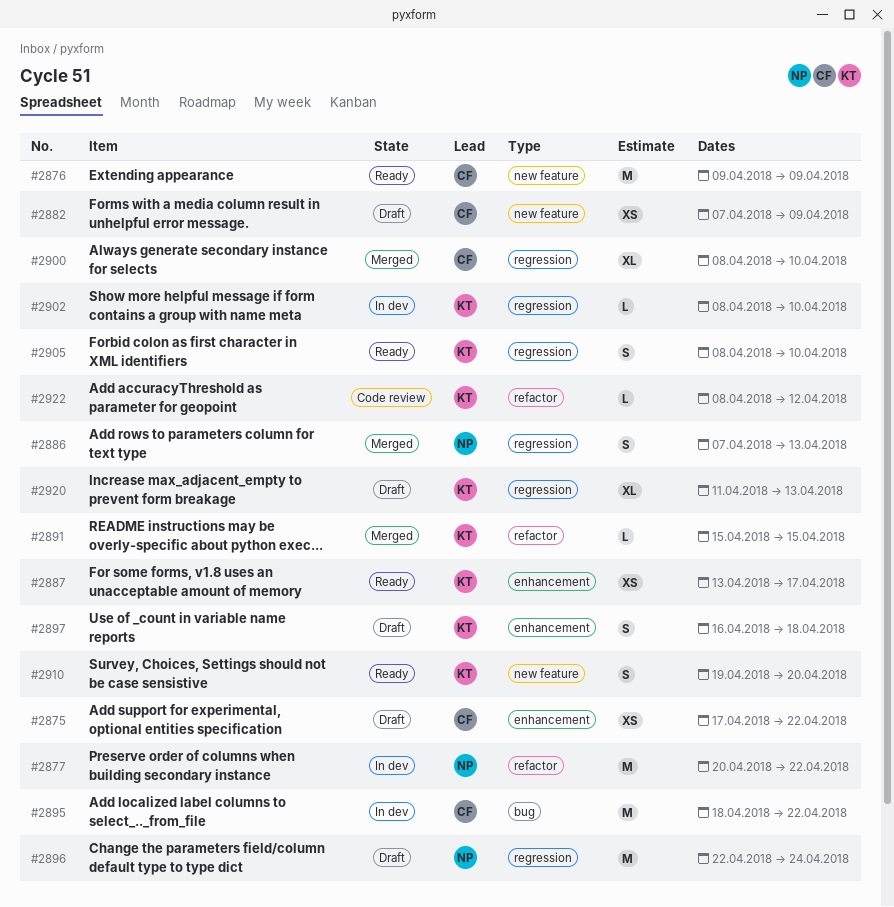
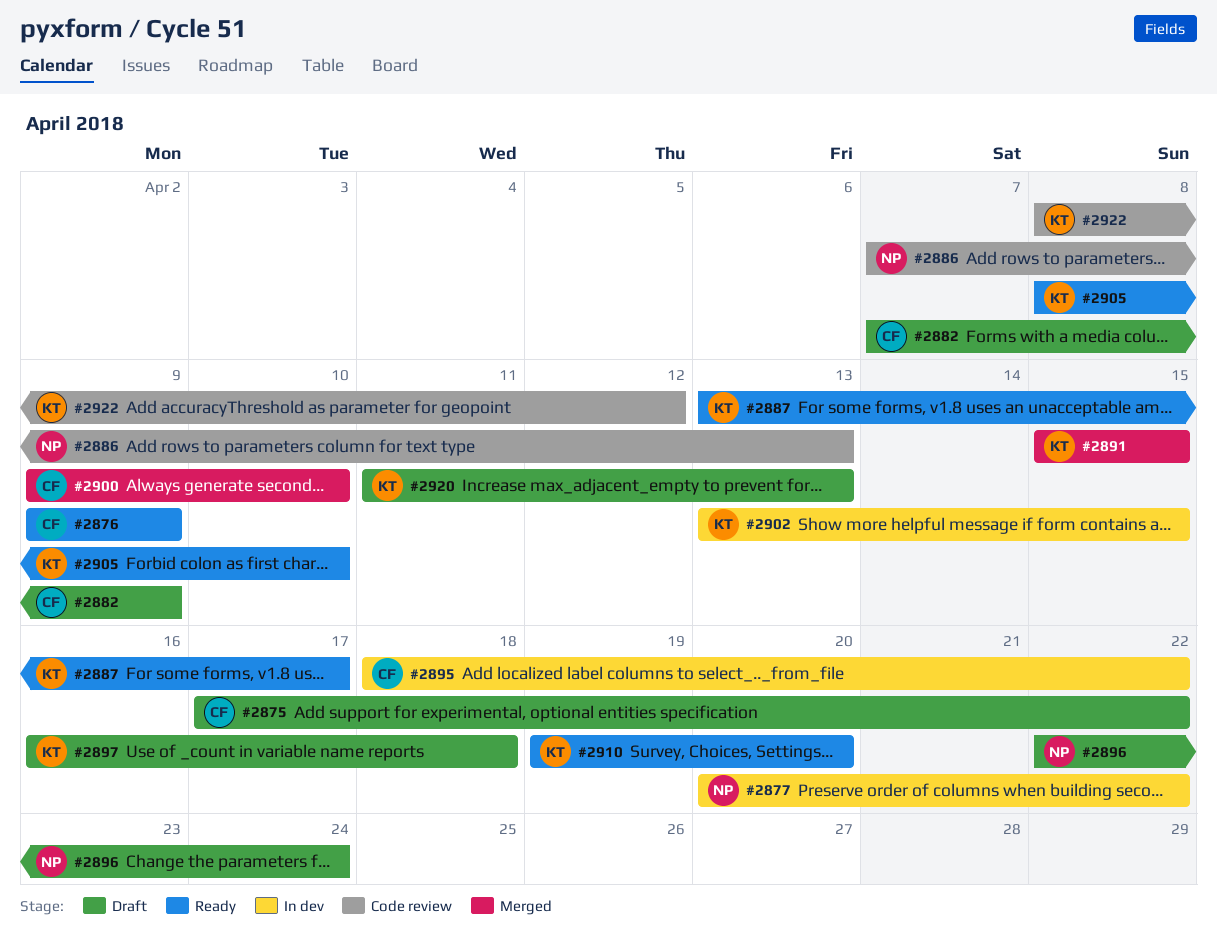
#2886, status: Merged -> Code review
#2900, start: Apr 8 -> Apr 9
#2902, start: Apr 8 -> Apr 13
#2902, due: Apr 10 -> Apr 15

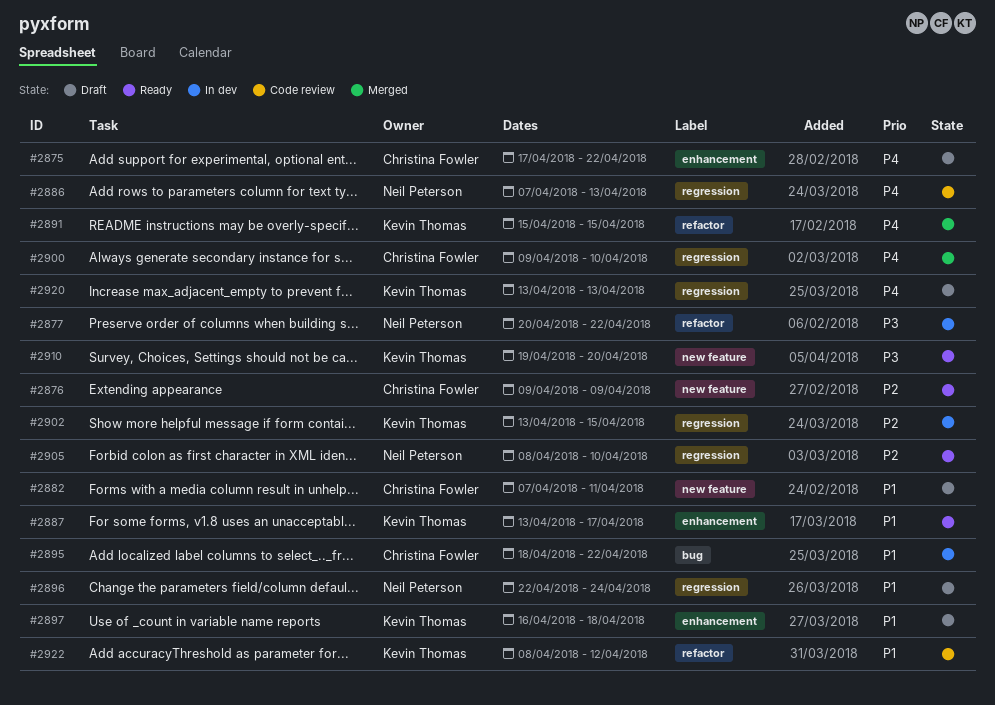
#2882, due: Apr 9 -> Apr 11
#2905, owner: Kevin Thomas -> Neil Peterson
#2920, start: Apr 11 -> Apr 13

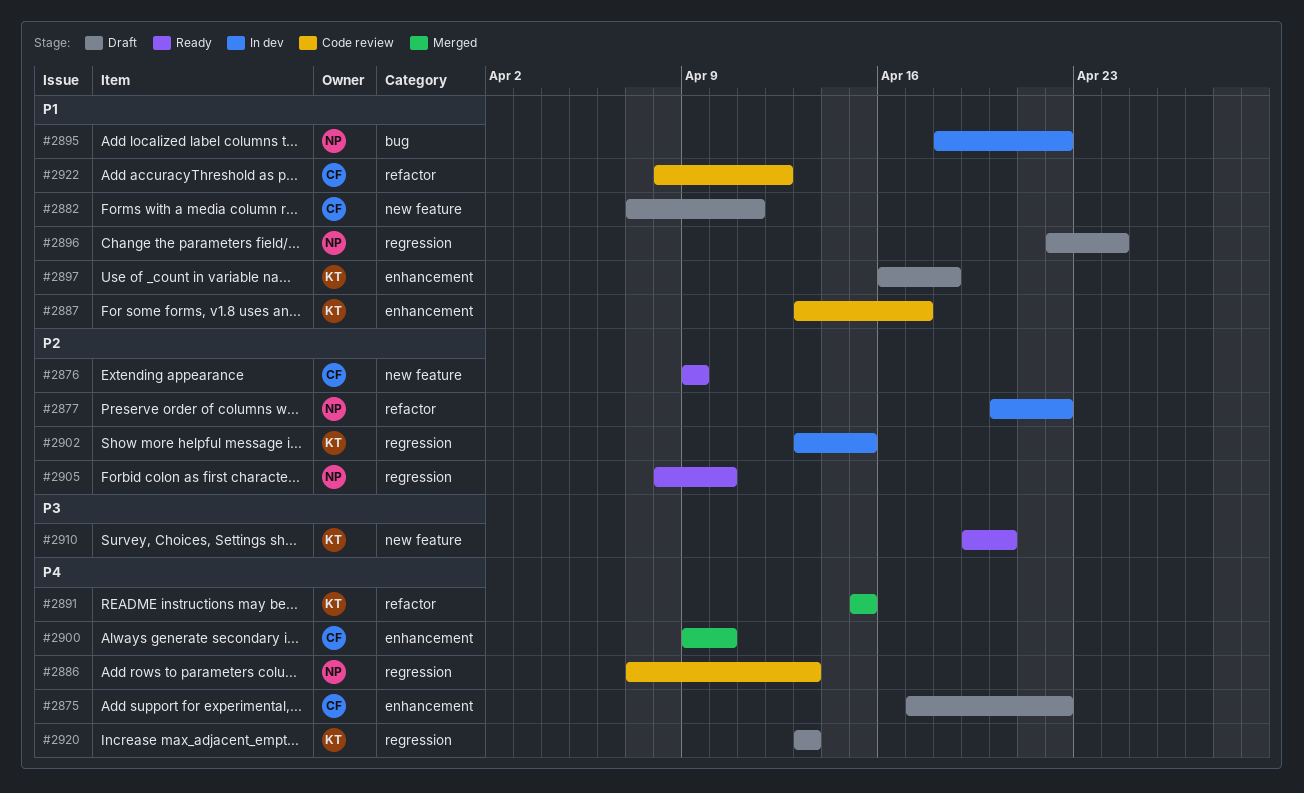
#2877, priority: P3 -> P2
#2887, status: Ready -> Code review
#2895, owner: Christina Fowler -> Neil Peterson
#2900, label: regression -> enhancement
#2922, owner: Kevin Thomas -> Christina Fowler

